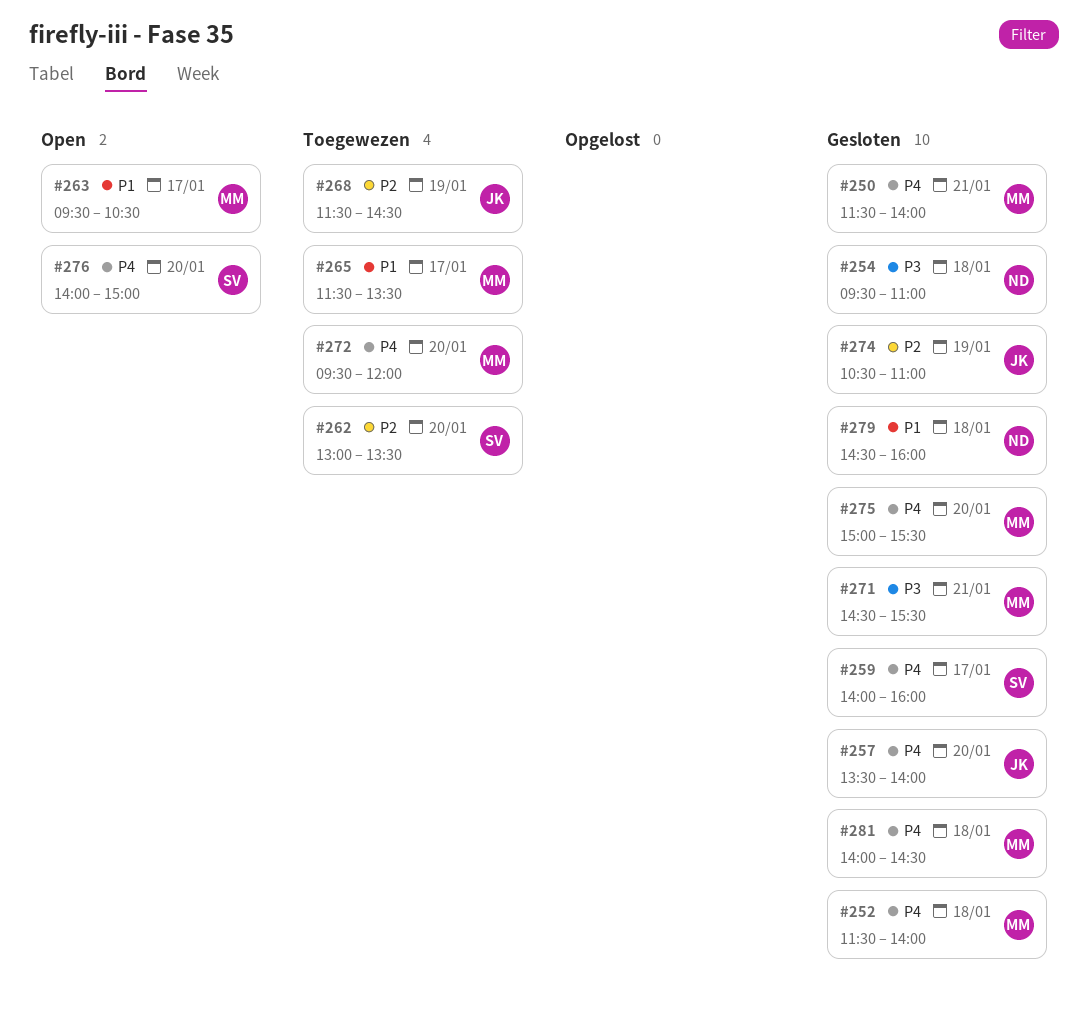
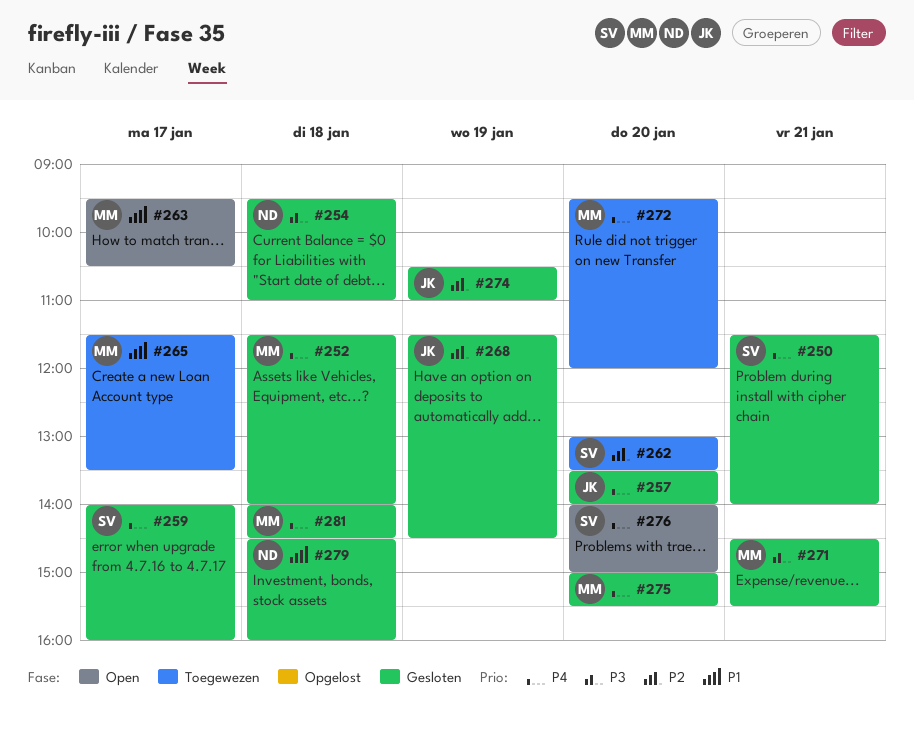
#250, owner: MM -> SV
#268, status: Toegewezen -> Gesloten

